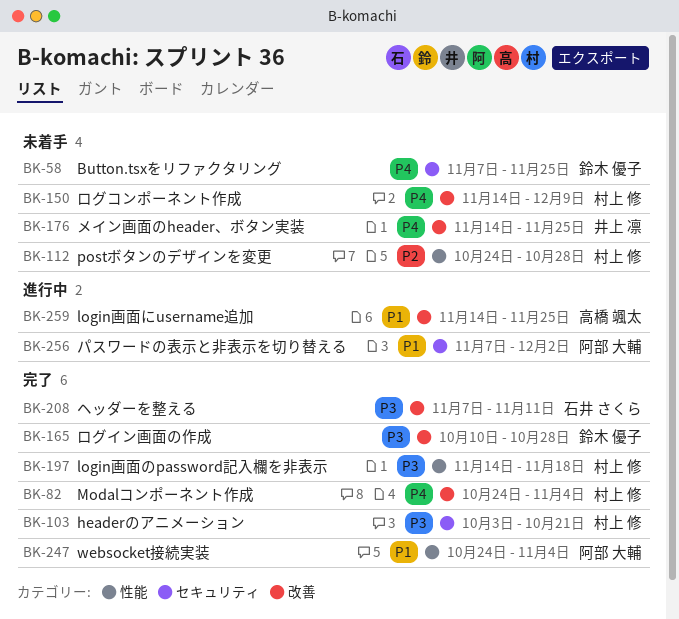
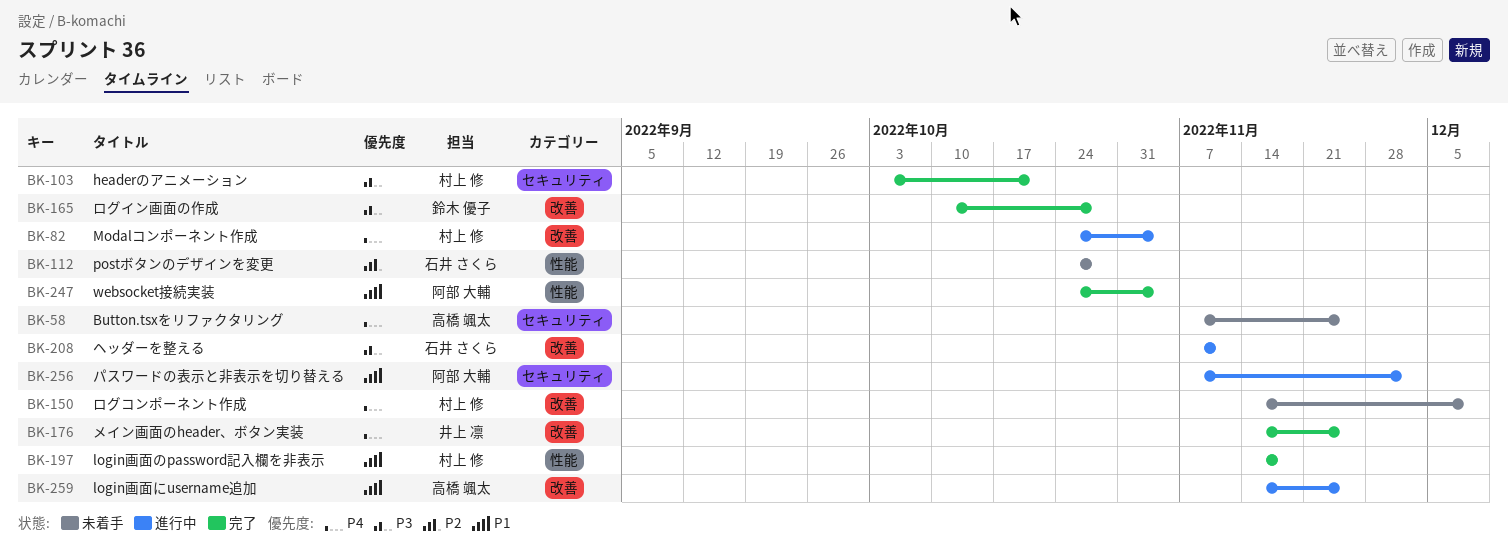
BK-58, owner: 鈴木 優子 -> 高橋 颯太
BK-82, status: 完了 -> 進行中
BK-112, owner: 村上 修 -> 石井 さくら
BK-176, status: 未着手 -> 完了
BK-197, priority: P3 -> P1
BK-208, status: 完了 -> 進行中

